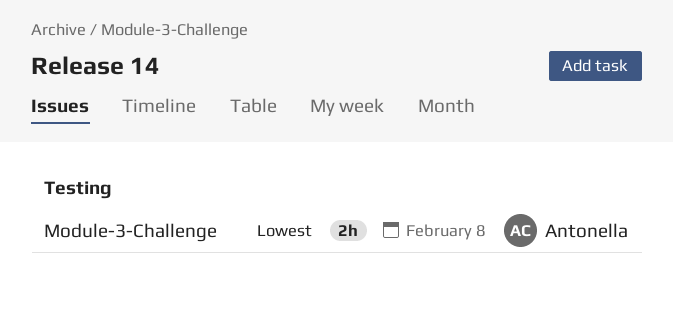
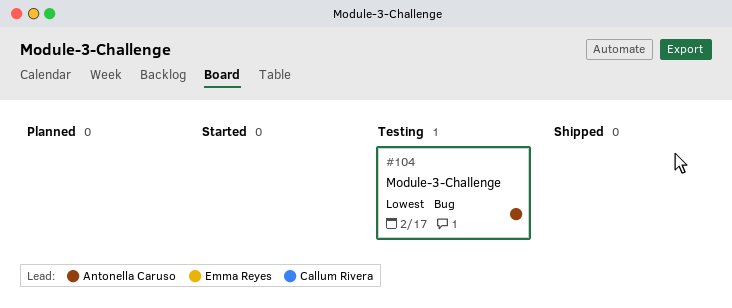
Module-3-Challenge, due: Feb 8 -> Feb 17

